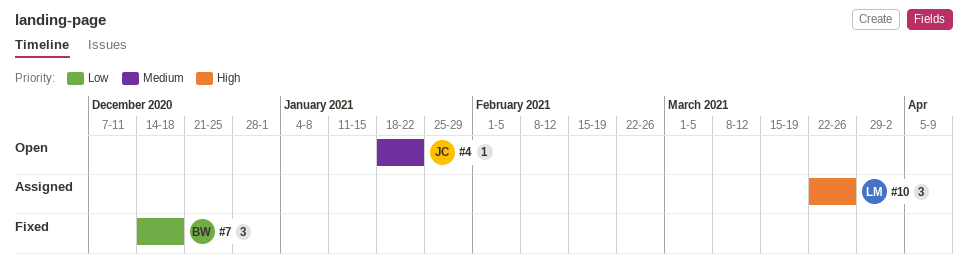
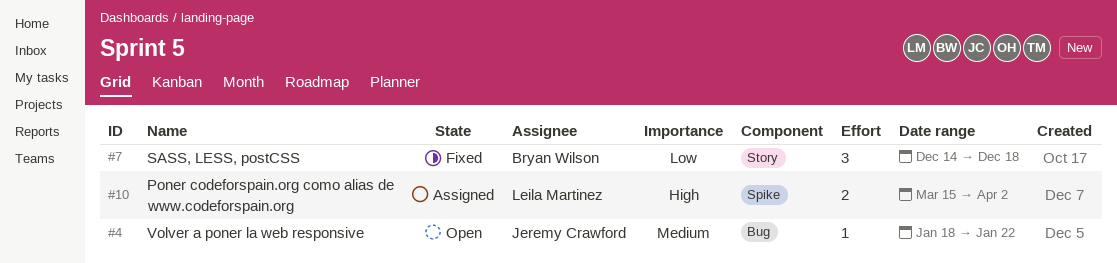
#10, estimate: 3 -> 2
#10, start: Mar 22 -> Mar 15
#10, due: Mar 26 -> Apr 2

